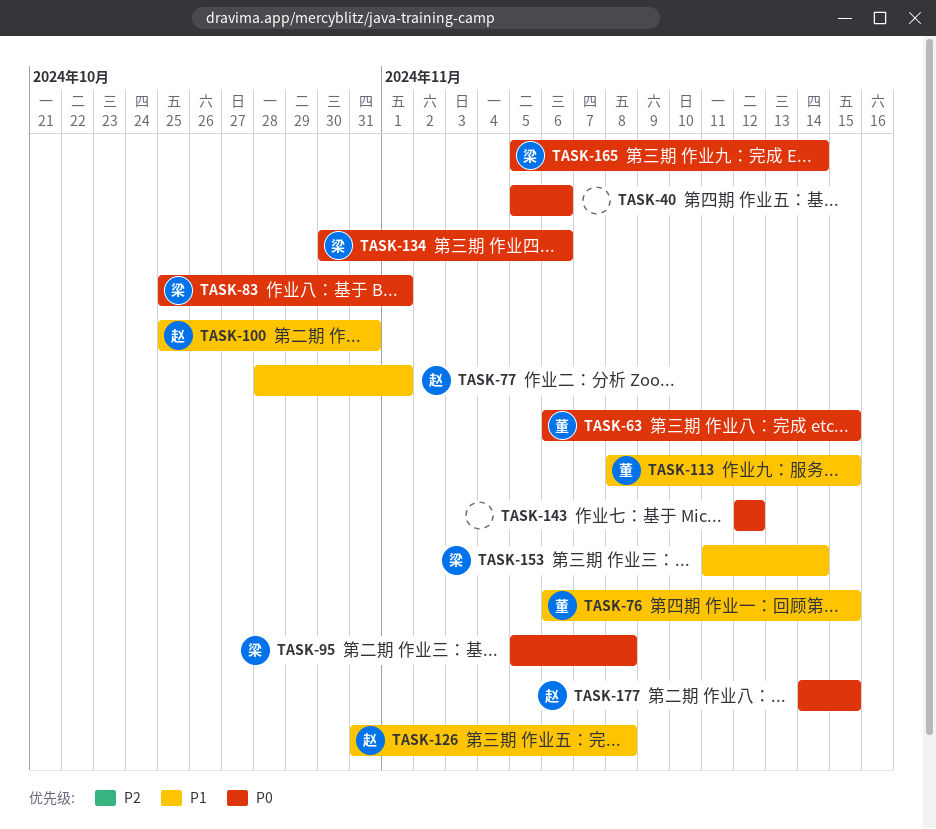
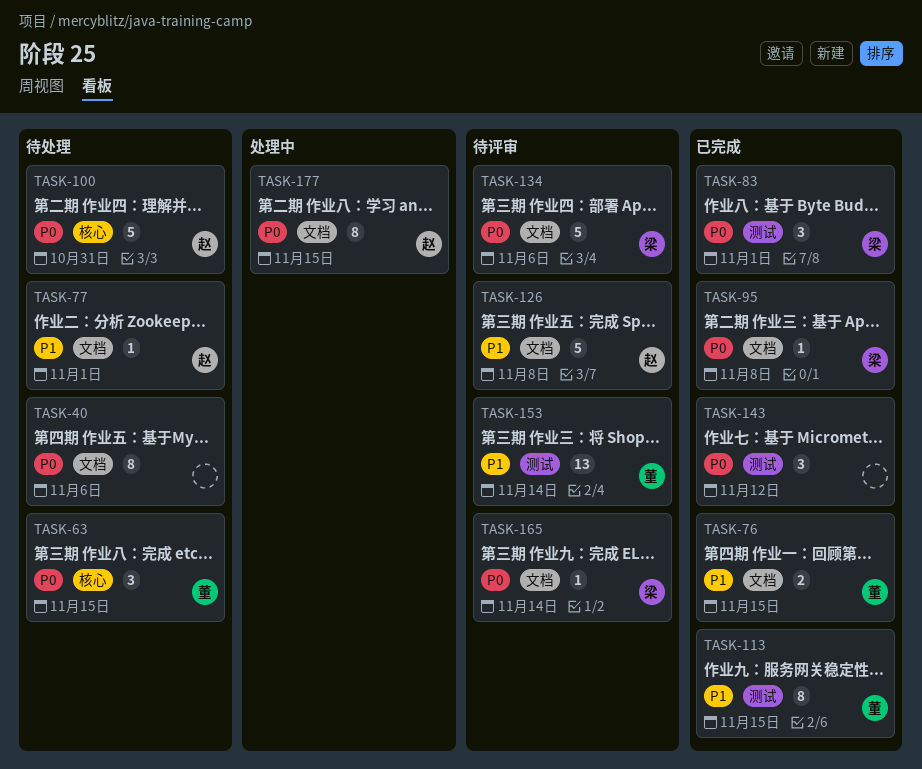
TASK-100, priority: P1 -> P0
TASK-153, owner: 梁 -> 董

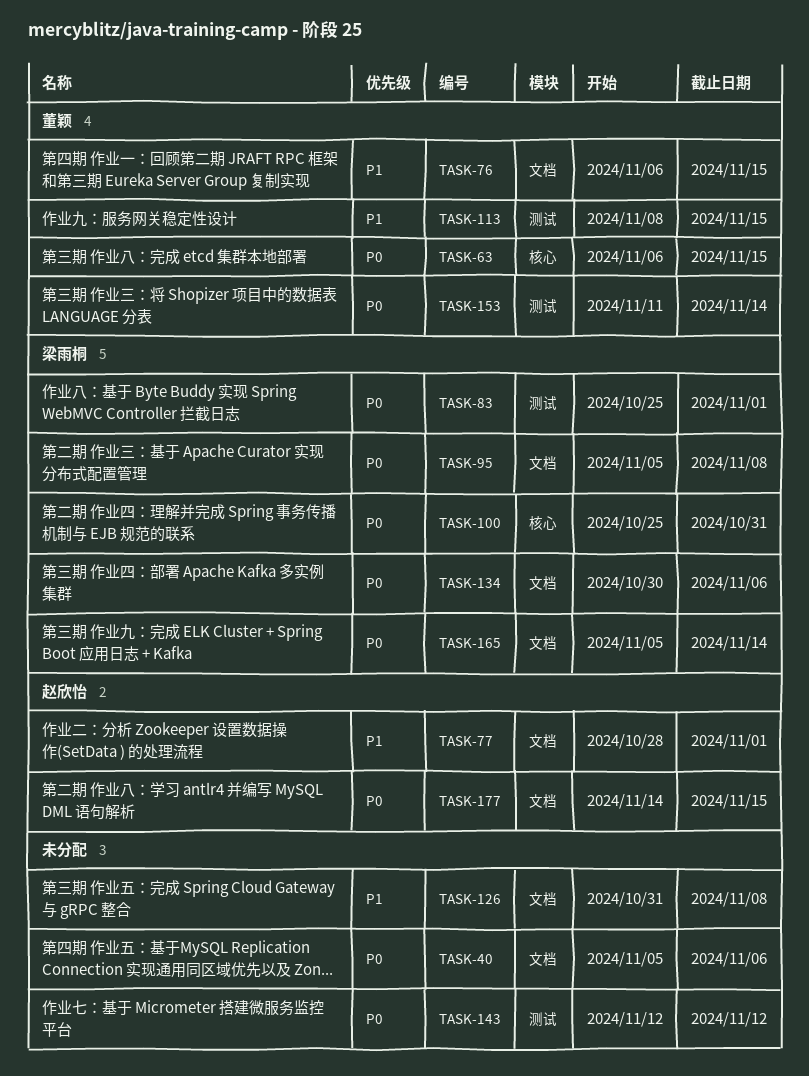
TASK-100, owner: 赵欣怡 -> 梁雨桐
TASK-126, owner: 赵欣怡 -> none
TASK-153, priority: P1 -> P0

